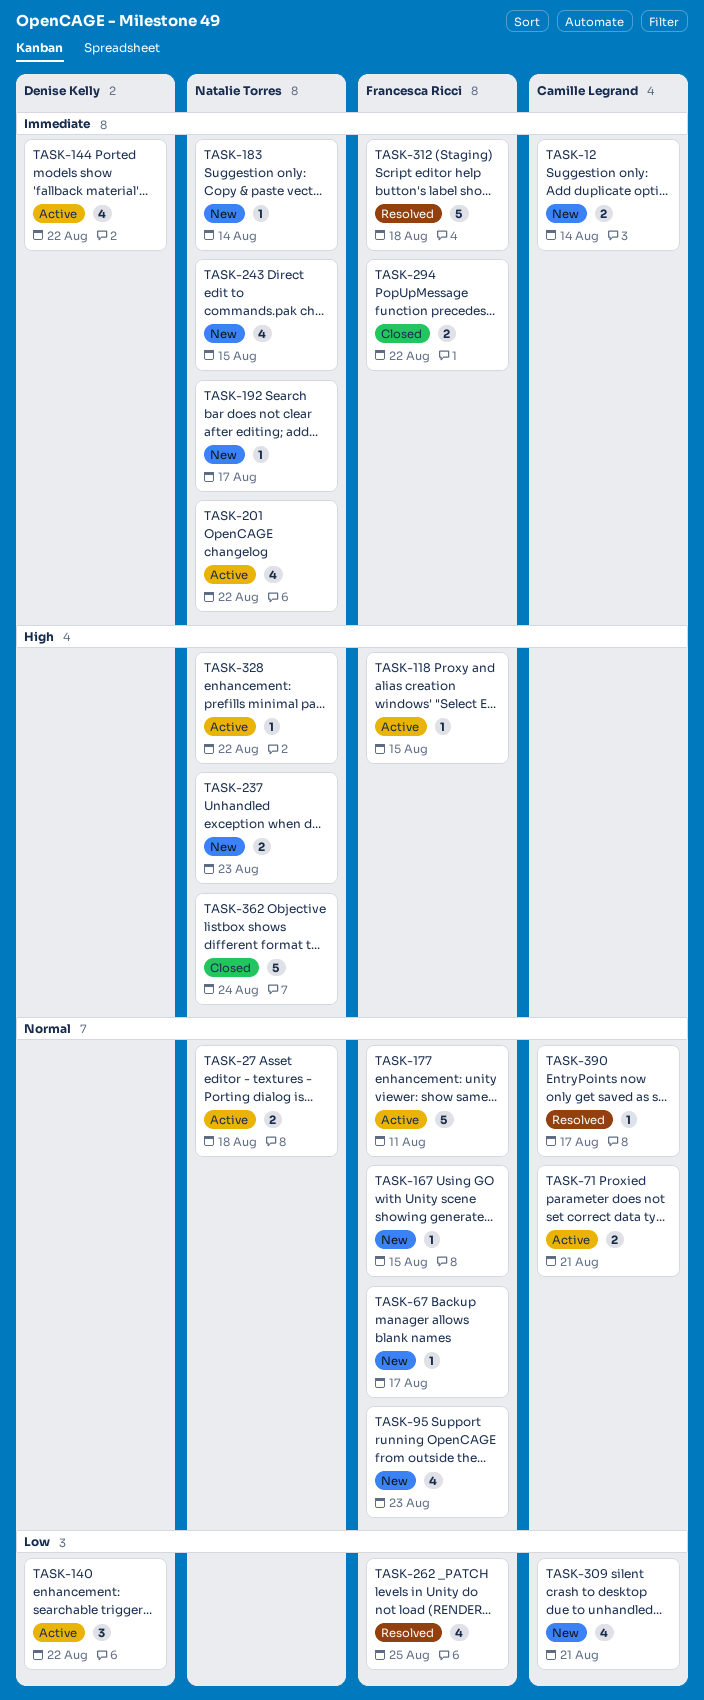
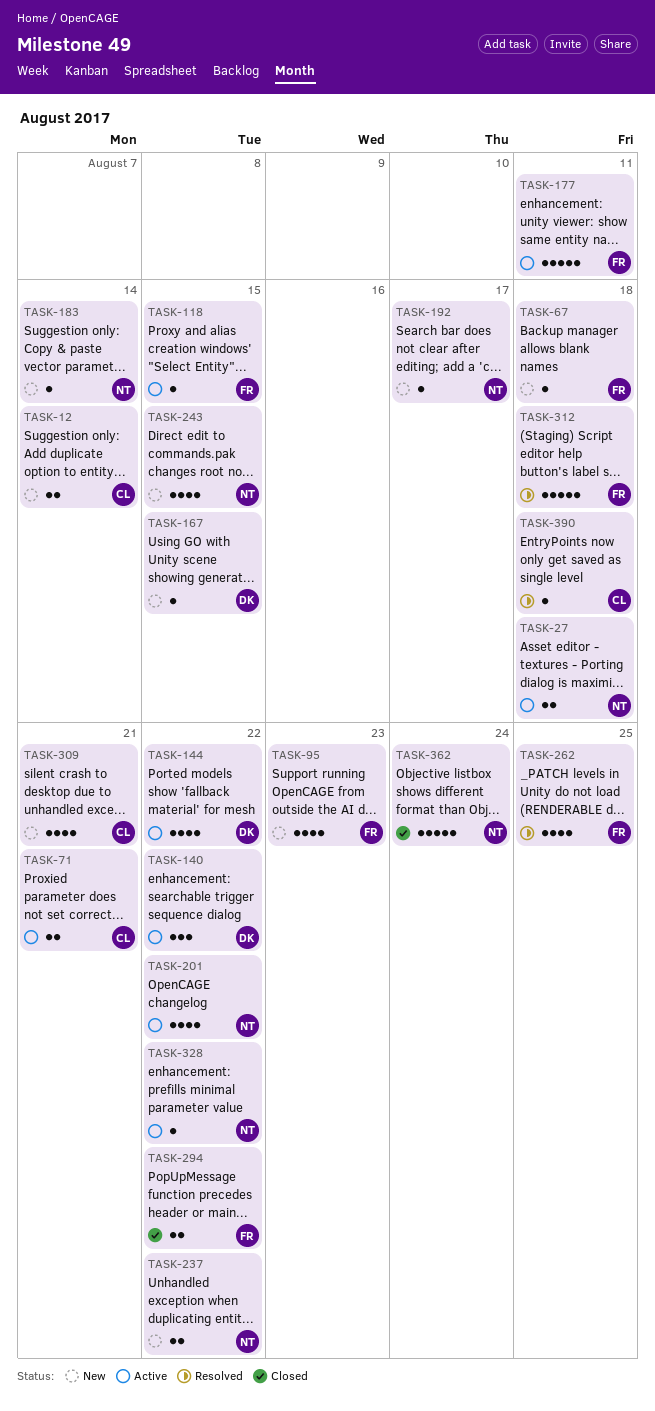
TASK-67, due: Aug 17 -> Aug 18
TASK-167, owner: Francesca Ricci -> Denise Kelly
TASK-237, due: Aug 23 -> Aug 22
TASK-390, due: Aug 17 -> Aug 18

